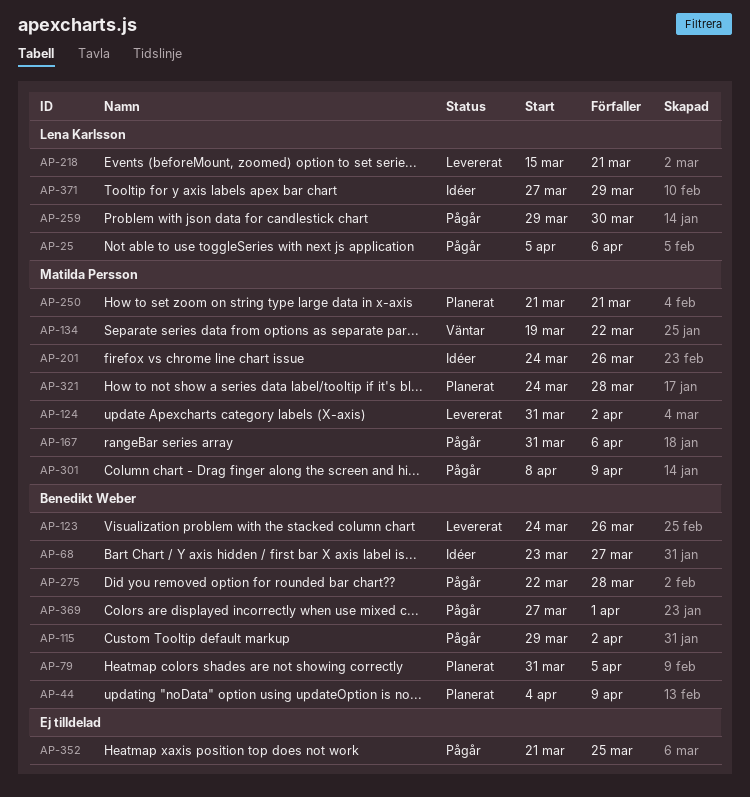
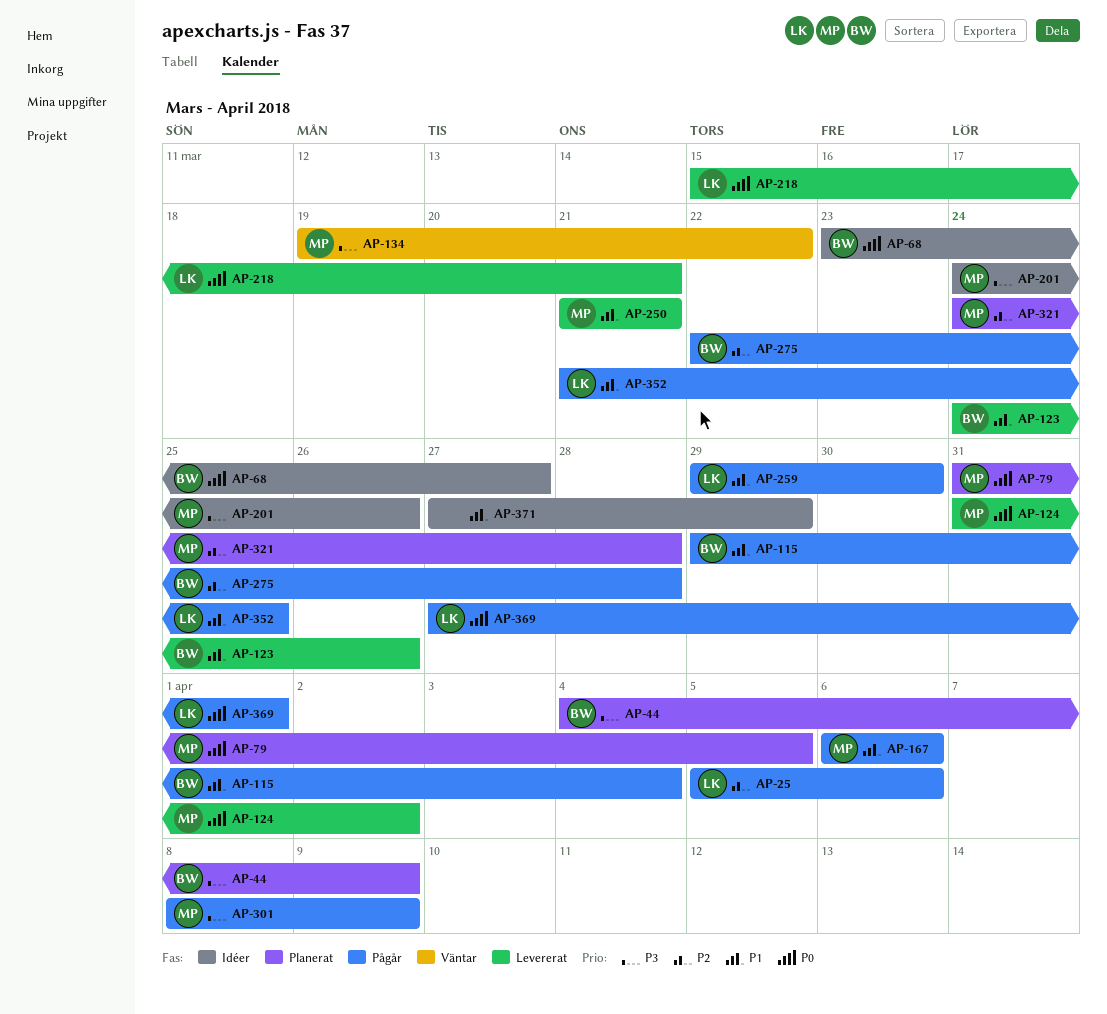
AP-79, owner: Benedikt Weber -> Matilda Persson
AP-115, due: Apr 2 -> Apr 4
AP-167, start: Mar 31 -> Apr 6
AP-250, status: Planerat -> Levererat
AP-352, owner: none -> Lena Karlsson
AP-369, owner: Benedikt Weber -> Lena Karlsson
AP-371, owner: Lena Karlsson -> none

